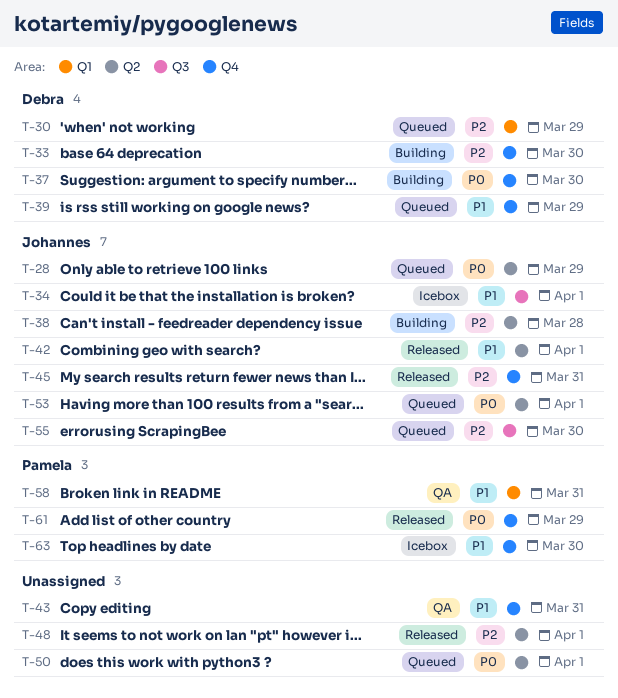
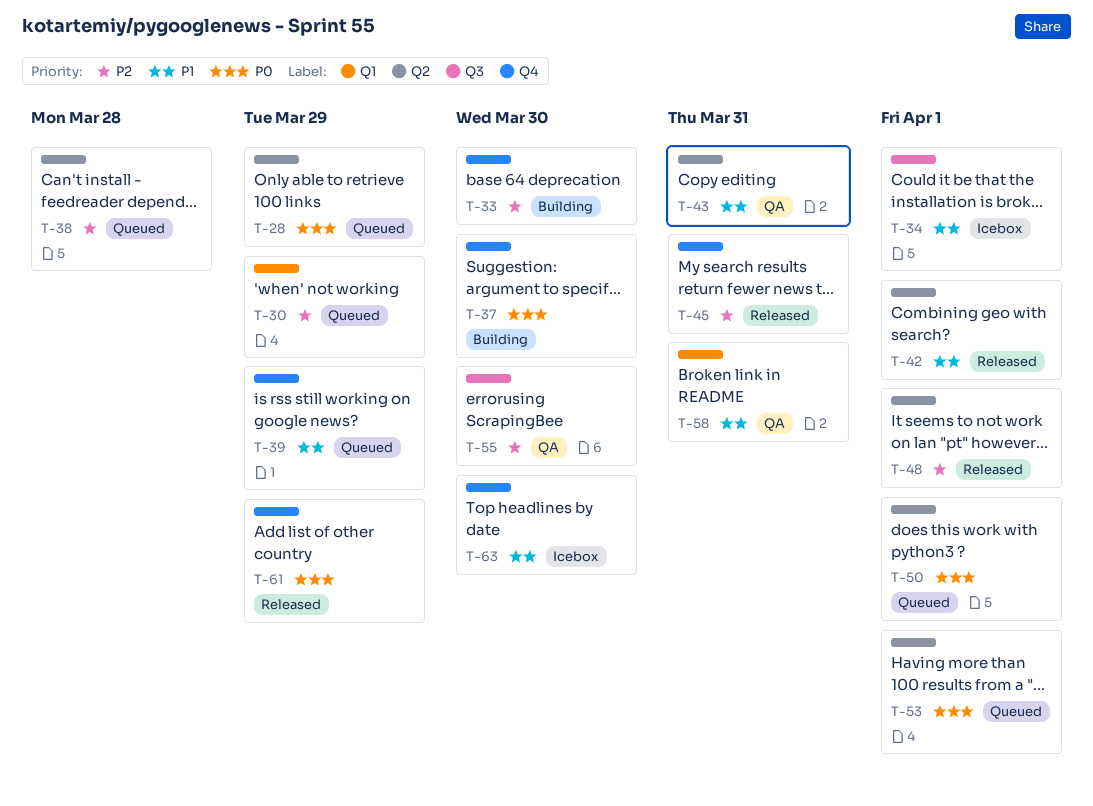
T-38, status: Building -> Queued
T-43, label: Q4 -> Q2
T-55, status: Queued -> QA

